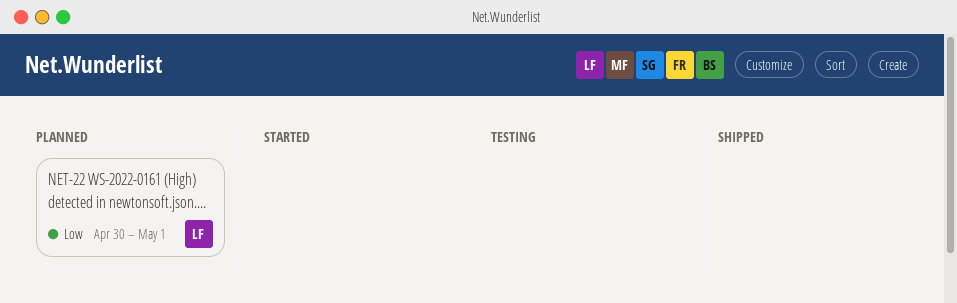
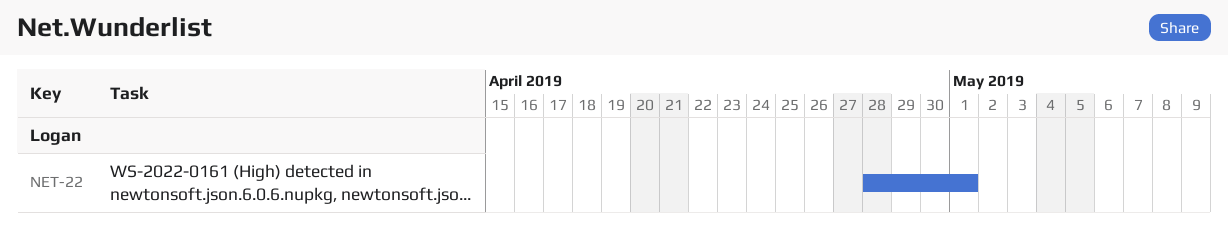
NET-22, start: Apr 30 -> Apr 28

